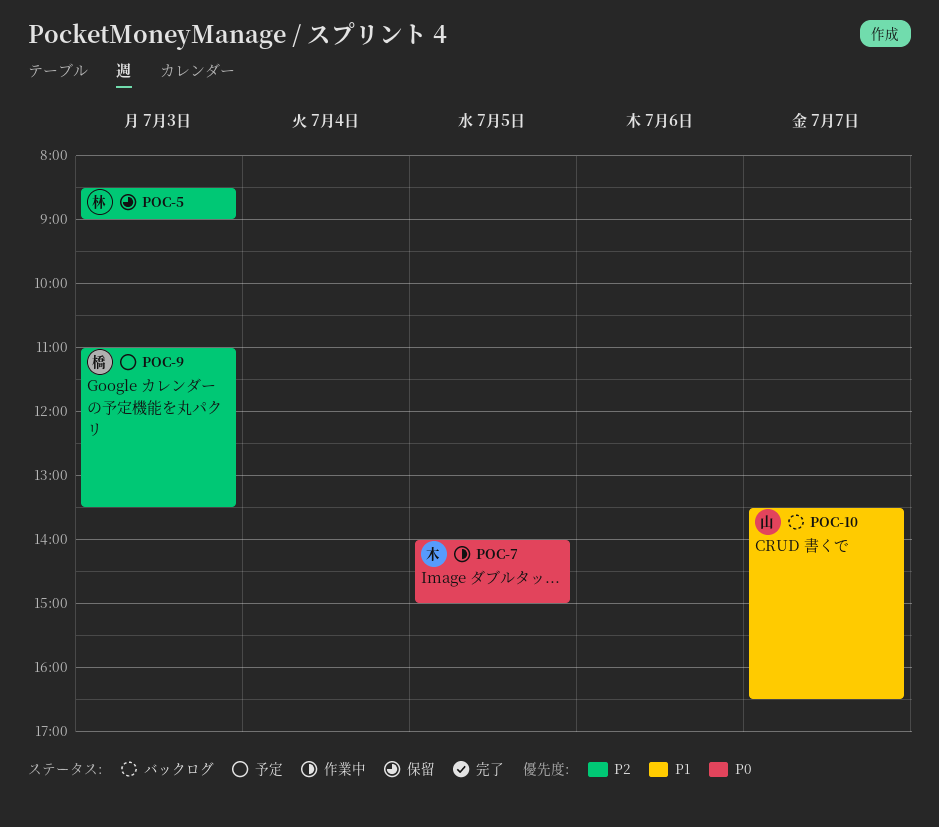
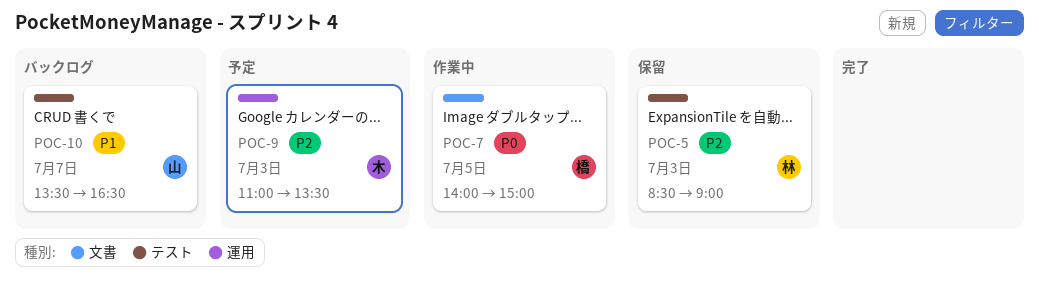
POC-7, owner: 木 -> 橋
POC-9, owner: 橋 -> 木

